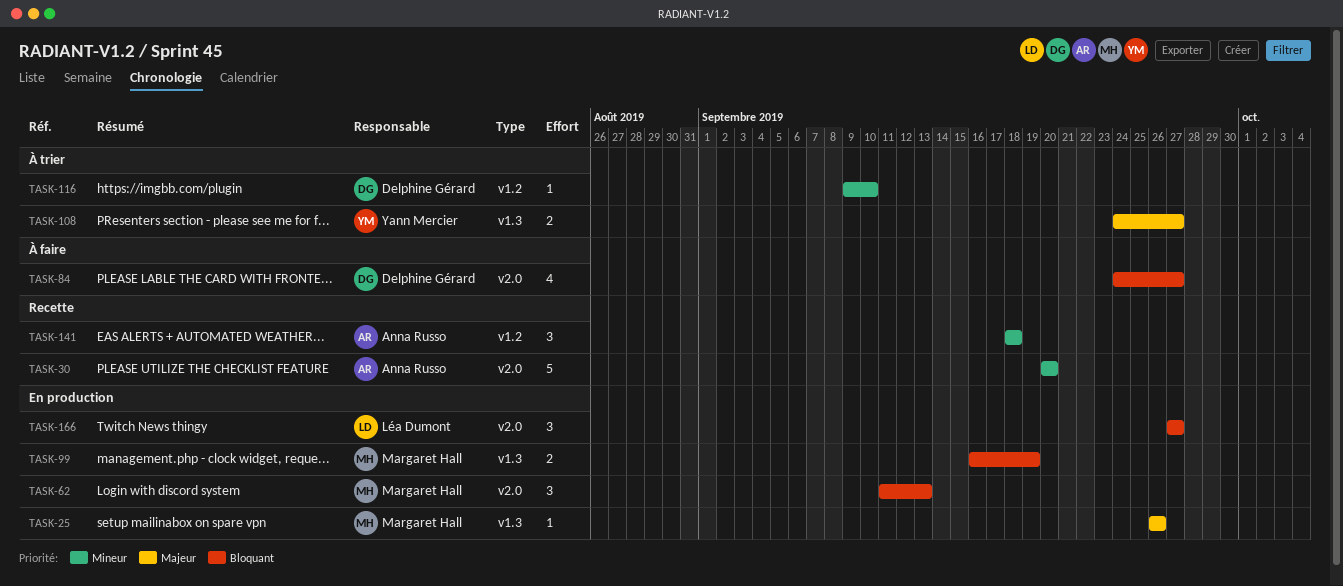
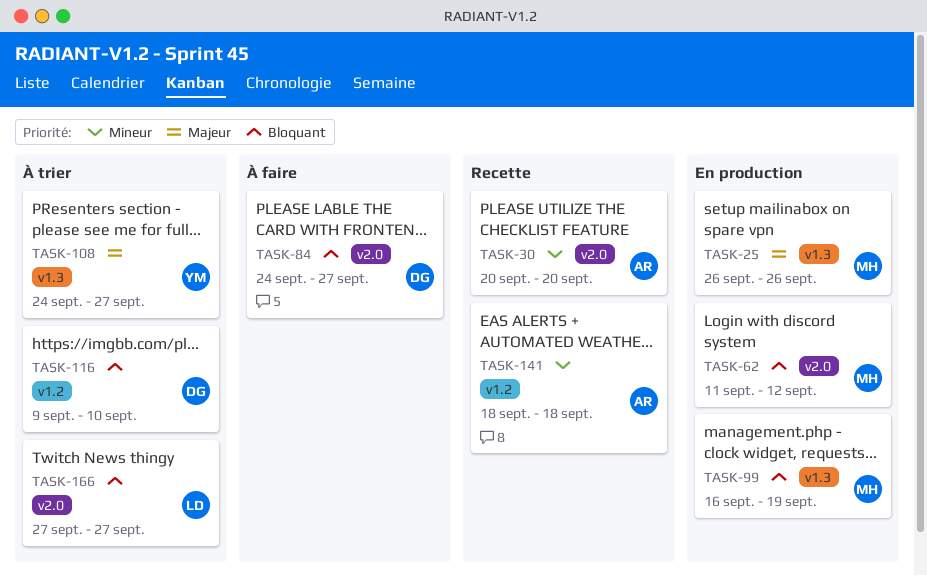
TASK-62, due: Sep 13 -> Sep 12
TASK-116, priority: Mineur -> Bloquant
TASK-166, status: En production -> À trier

